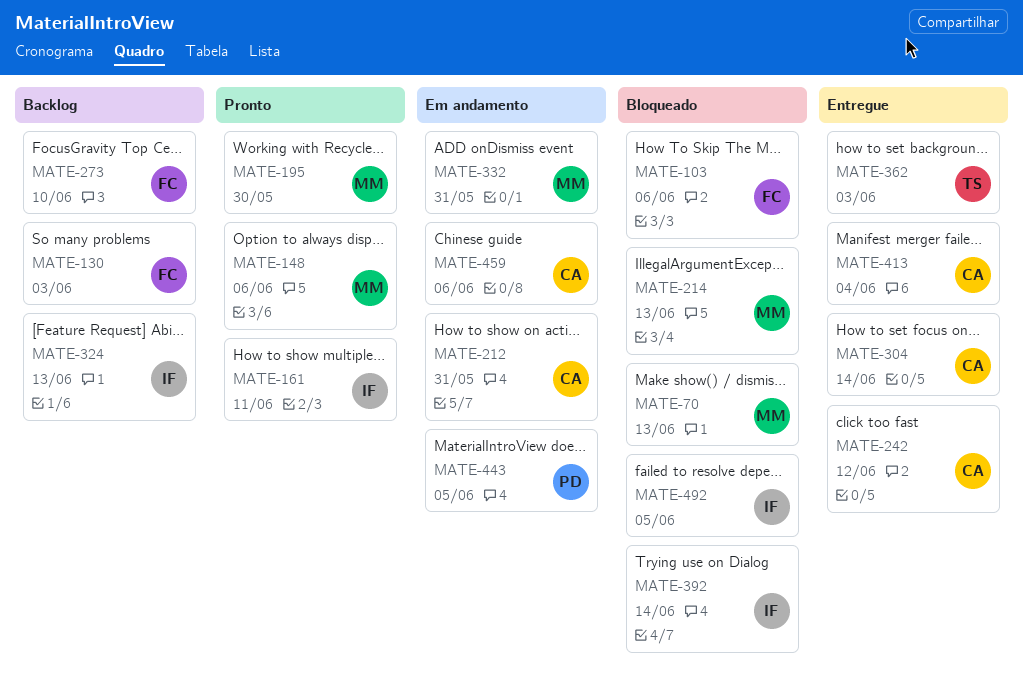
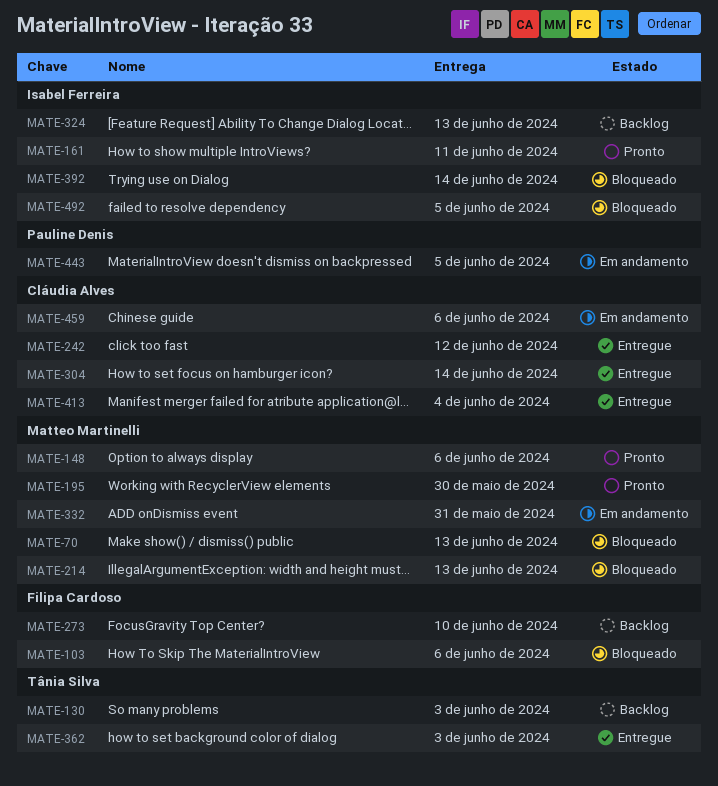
MATE-130, owner: Filipa Cardoso -> Tânia Silva
MATE-212: present -> none

